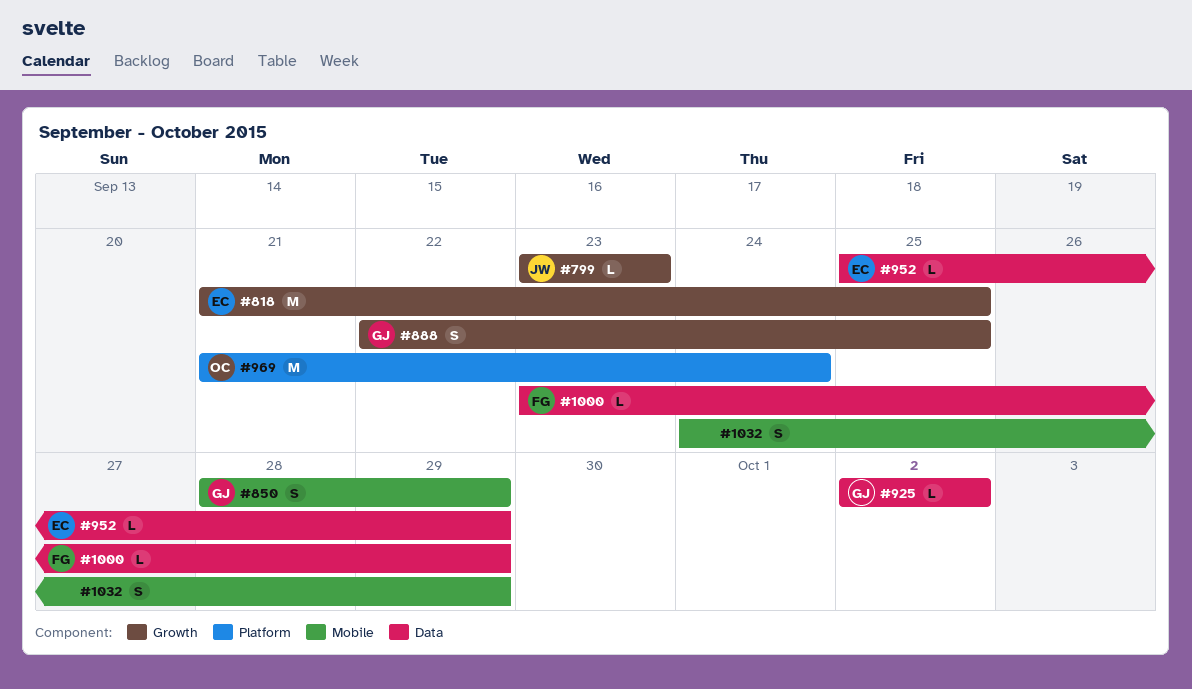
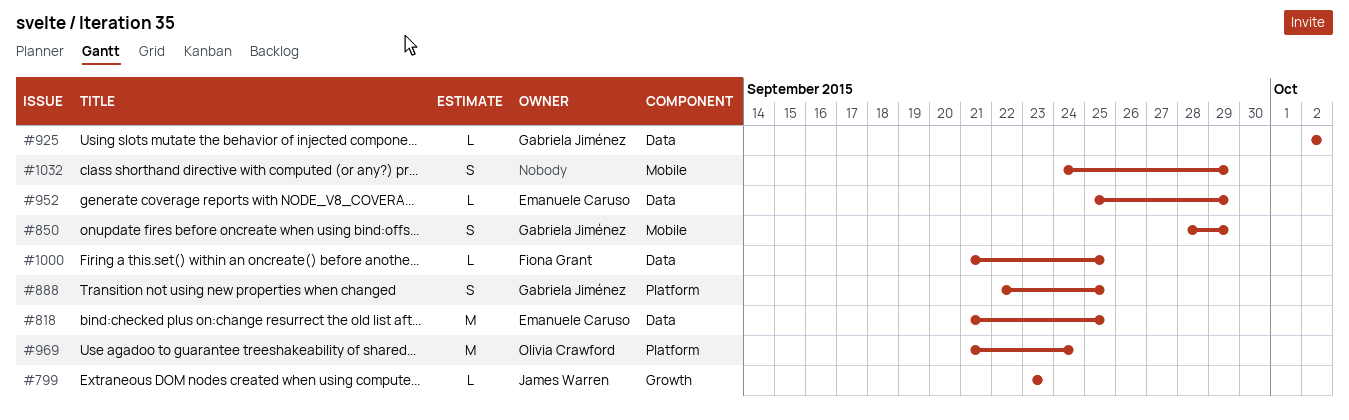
#818, label: Growth -> Data
#888, label: Growth -> Platform
#1000, start: Sep 23 -> Sep 21
#1000, due: Sep 29 -> Sep 25

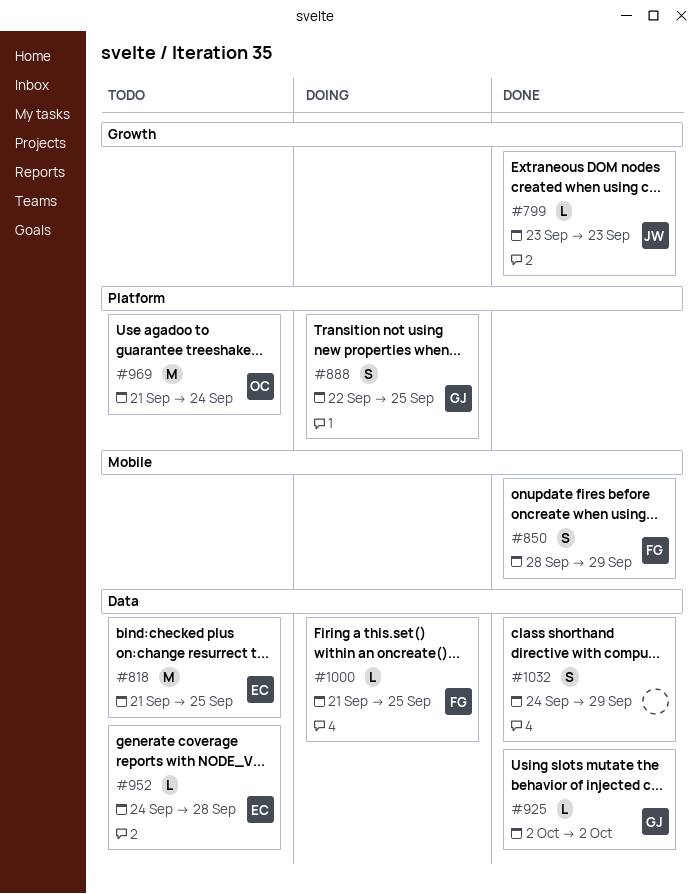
#850, owner: Gabriela Jiménez -> Fiona Grant
#952, start: Sep 25 -> Sep 24
#952, due: Sep 29 -> Sep 28
#1032, label: Mobile -> Data

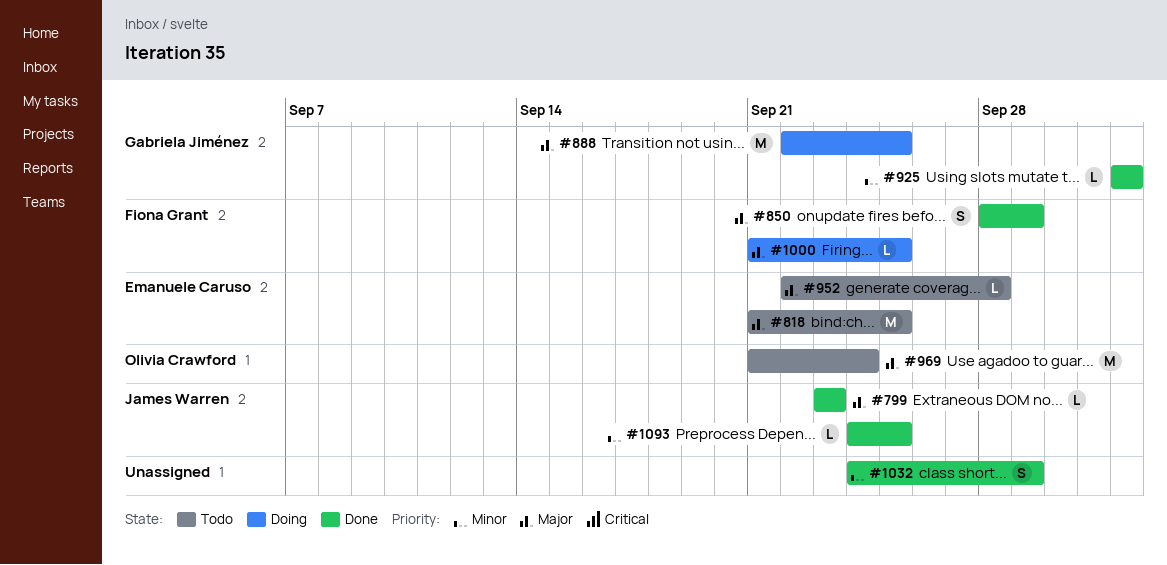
#888, estimate: S -> M
#952, start: Sep 24 -> Sep 22
#1093: none -> present

